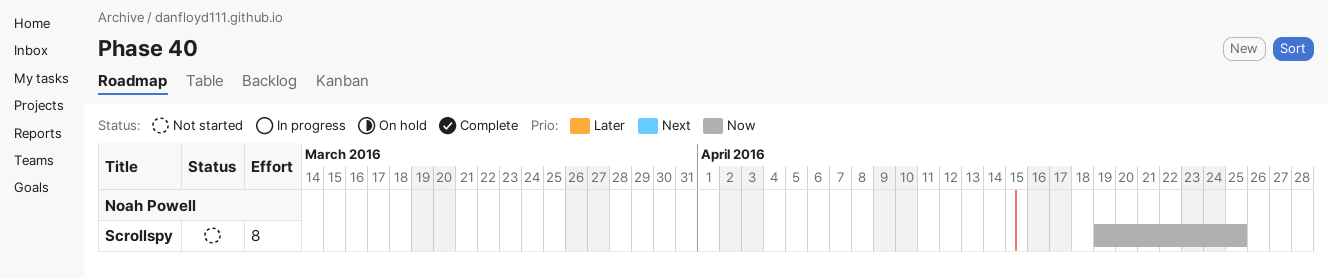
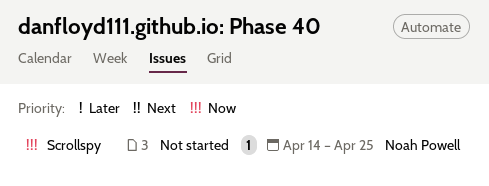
Scrollspy, estimate: 8 -> 1
Scrollspy, start: Apr 19 -> Apr 14

